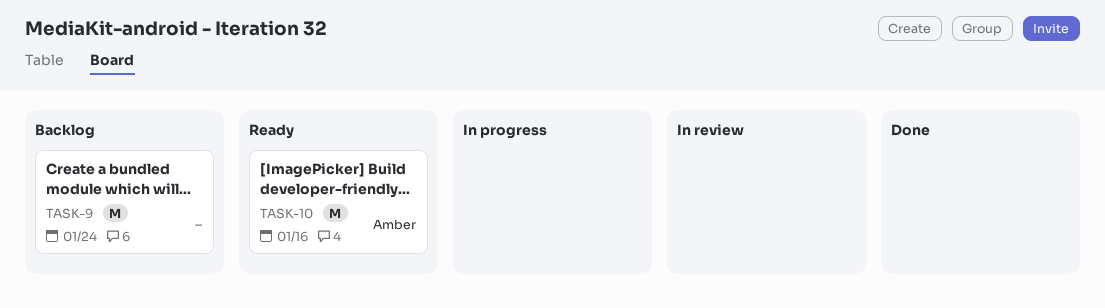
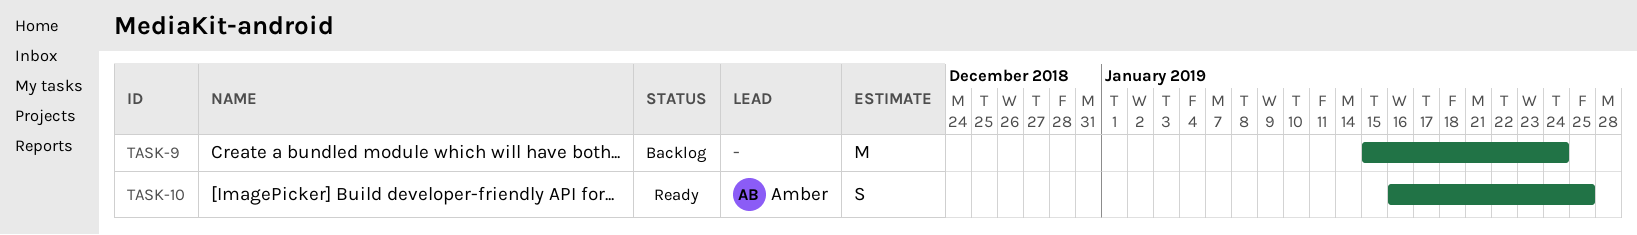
TASK-10, estimate: M -> S
TASK-10, due: Jan 16 -> Jan 25

